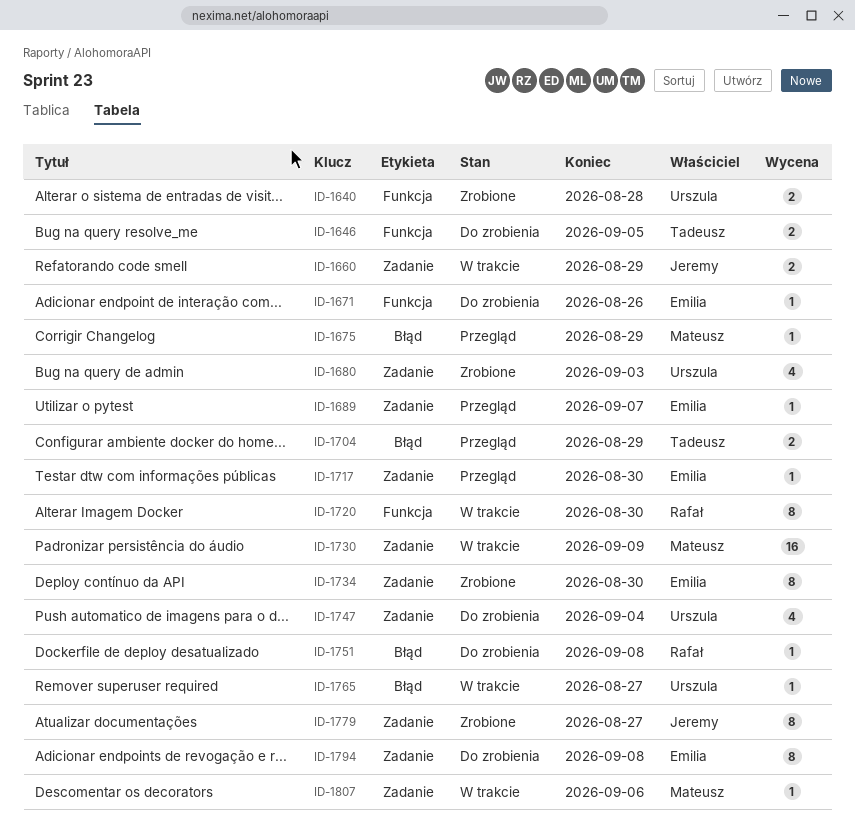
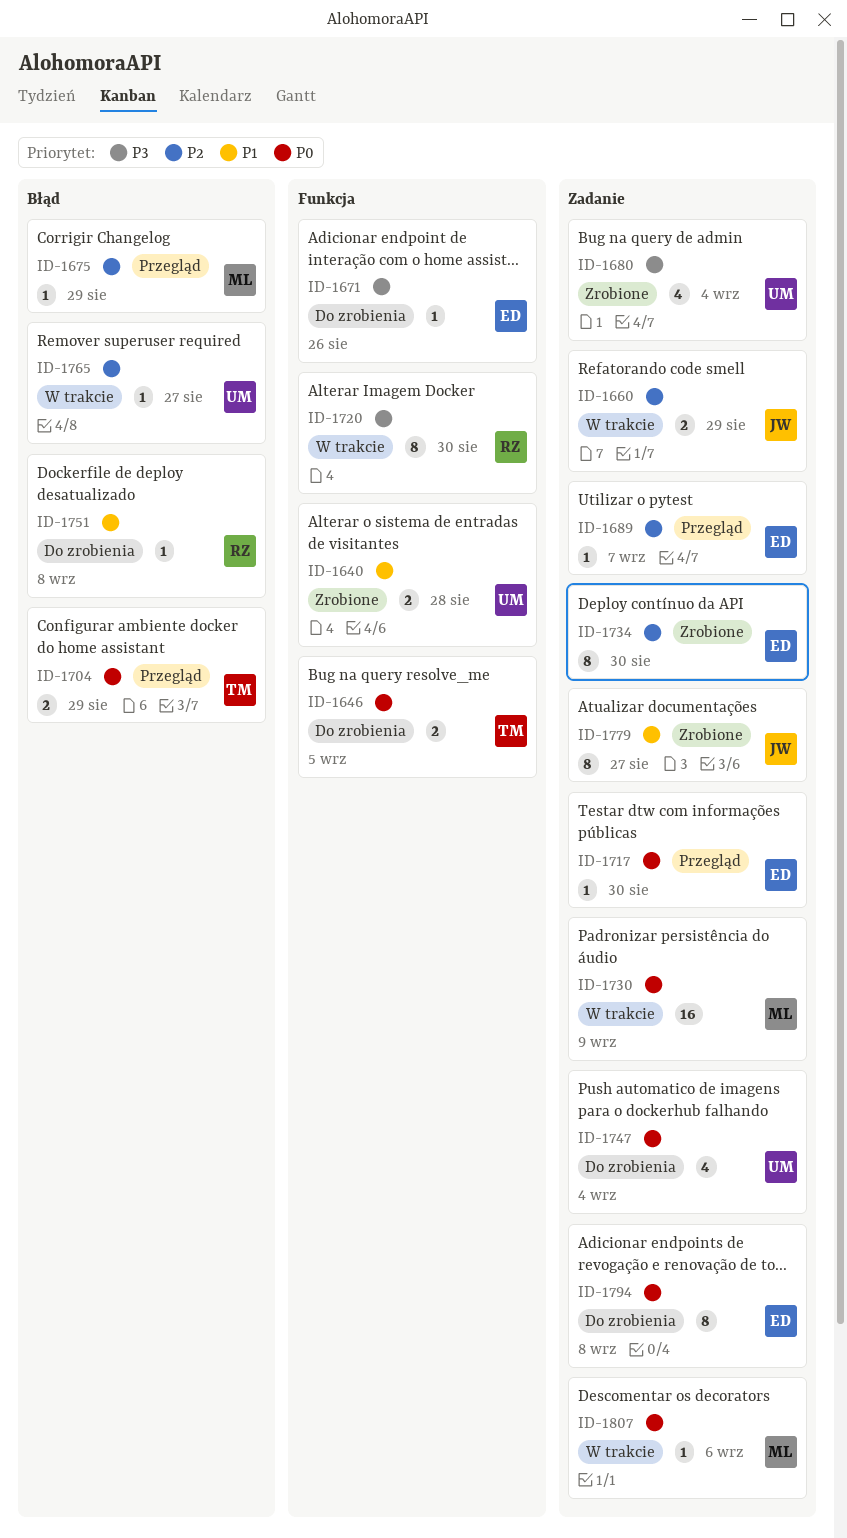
ID-1680, due: Sep 3 -> Sep 4

